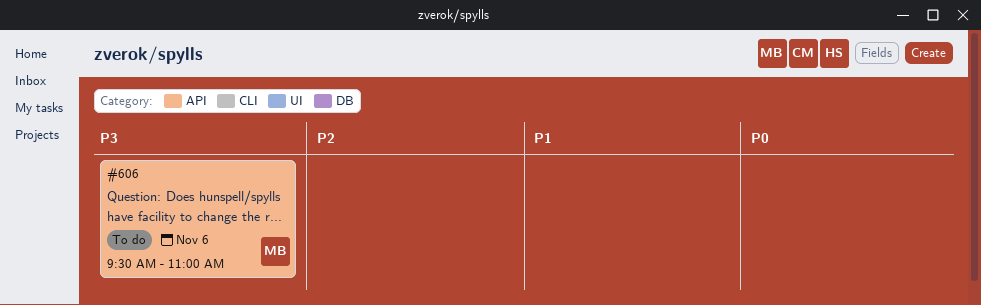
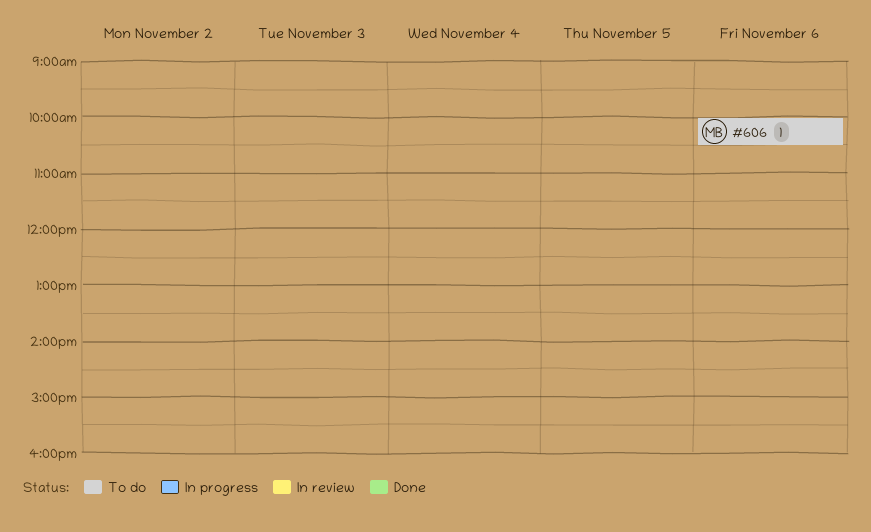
#606, begins: 09:30 -> 10:00
#606, ends: 11:00 -> 10:30

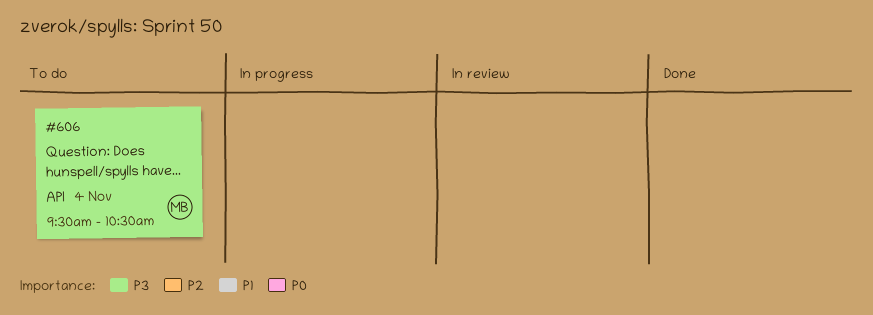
#606, day: Nov 6 -> Nov 4
#606, begins: 10:00 -> 09:30

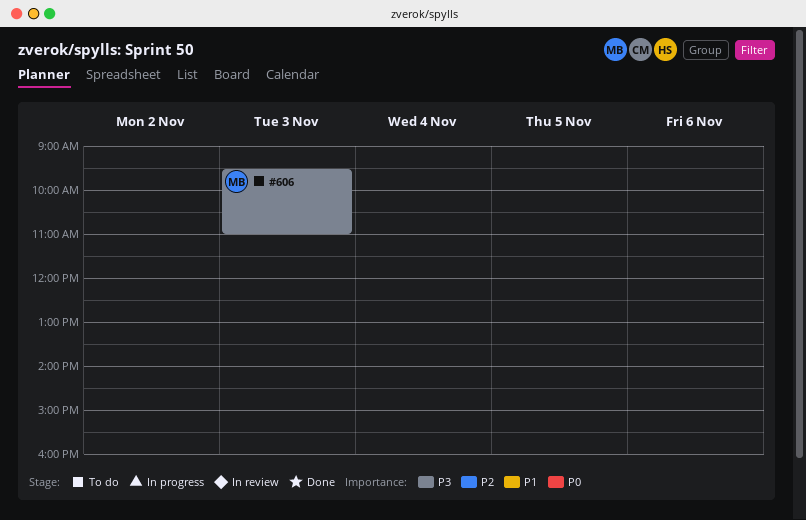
#606, day: Nov 4 -> Nov 3
#606, ends: 10:30 -> 11:00

